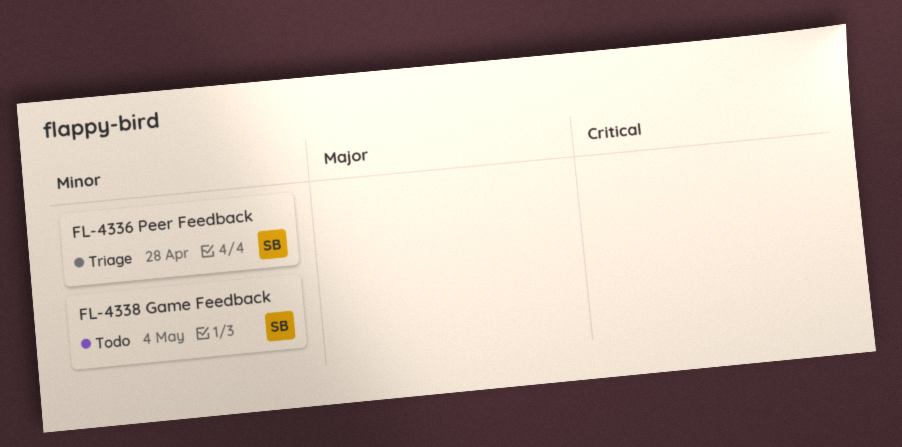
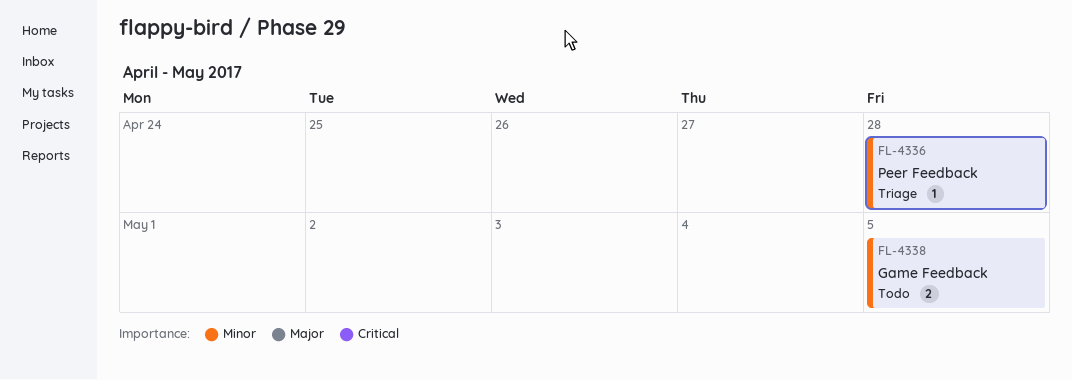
FL-4338, due: May 4 -> May 5

